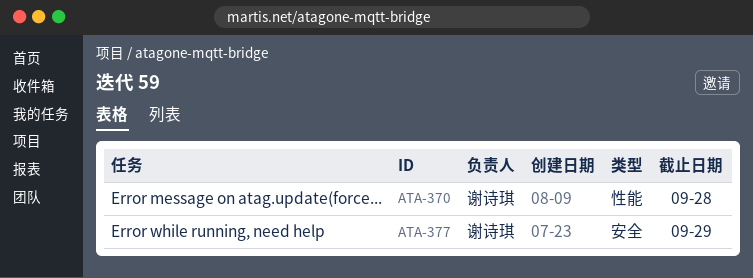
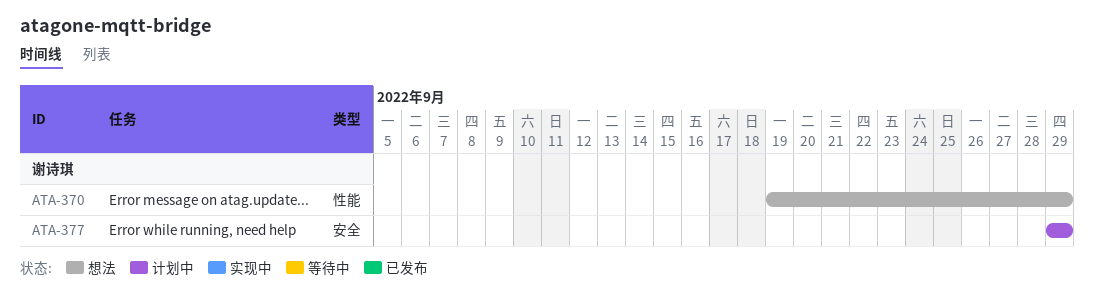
ATA-370, due: Sep 28 -> Sep 29

